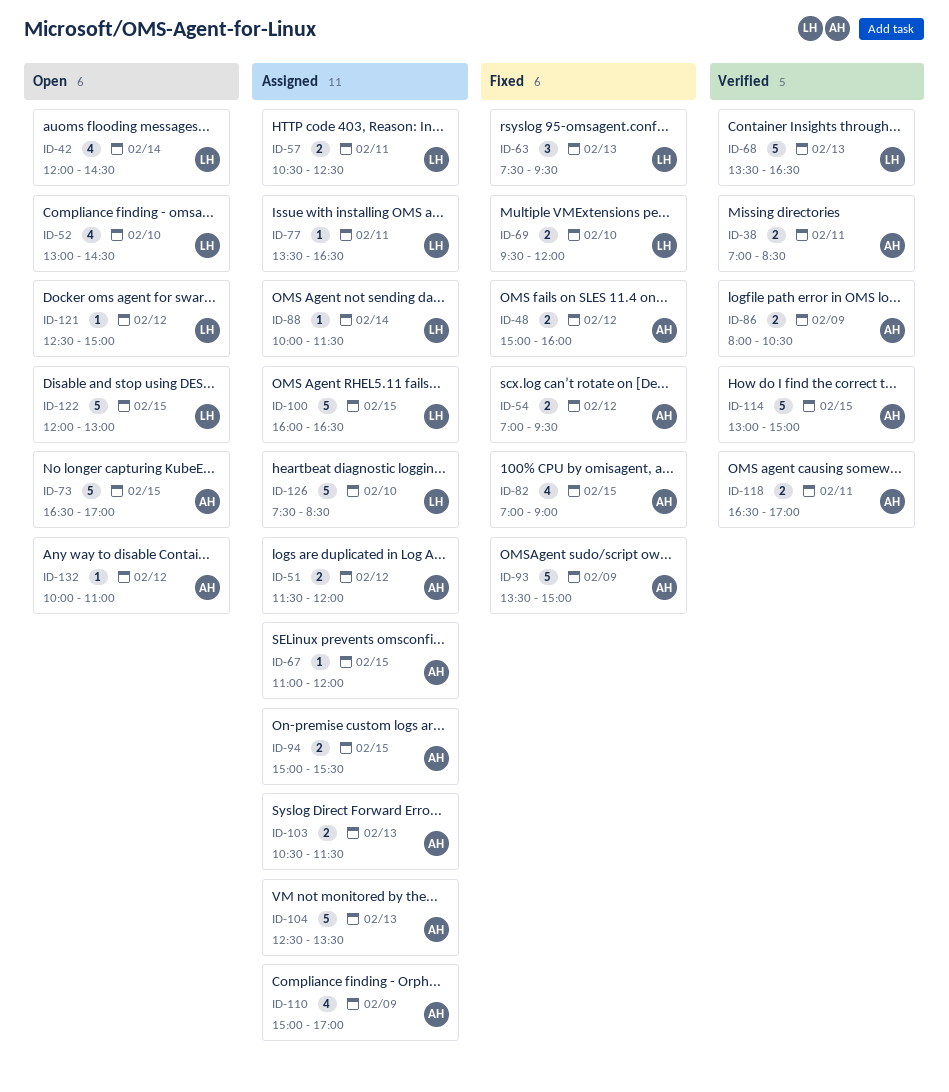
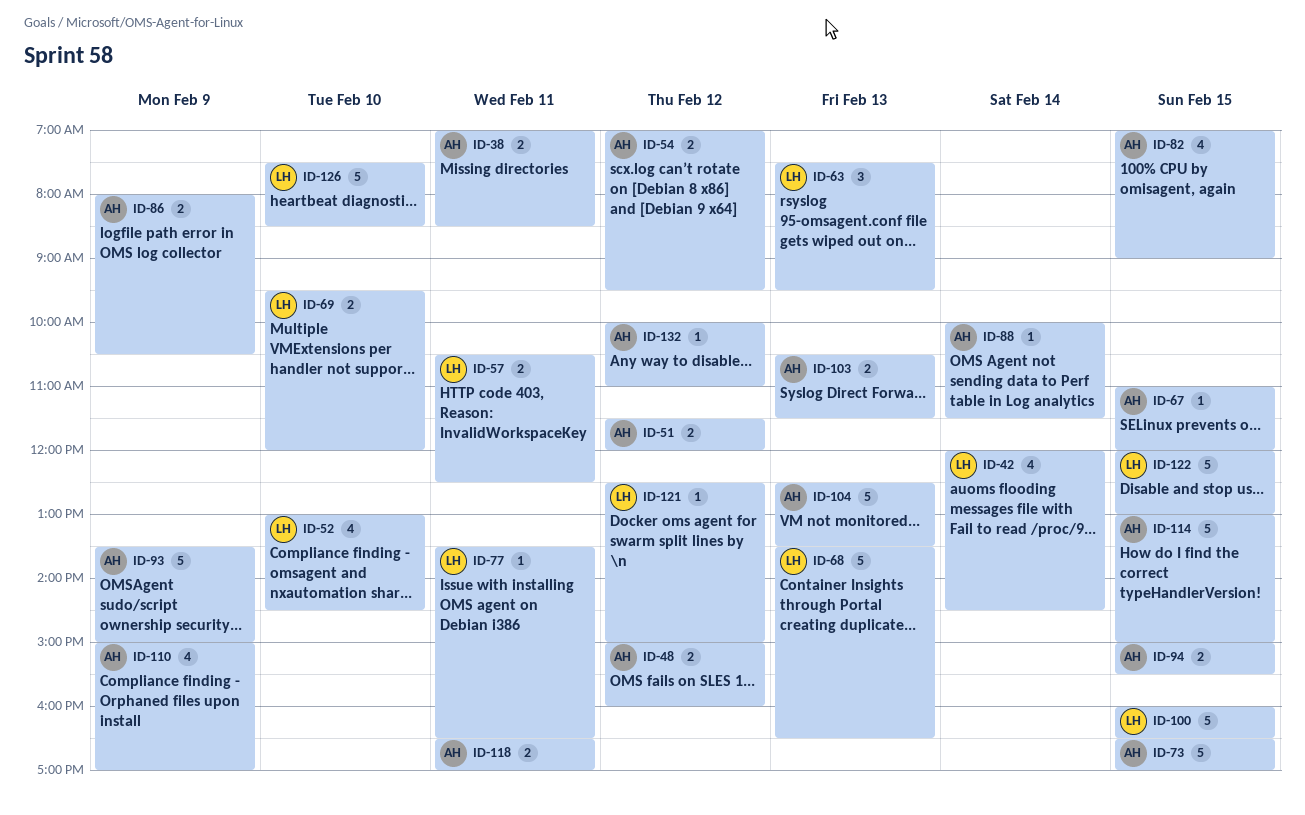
ID-88, owner: LH -> AH

